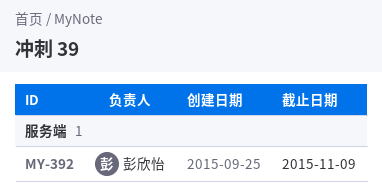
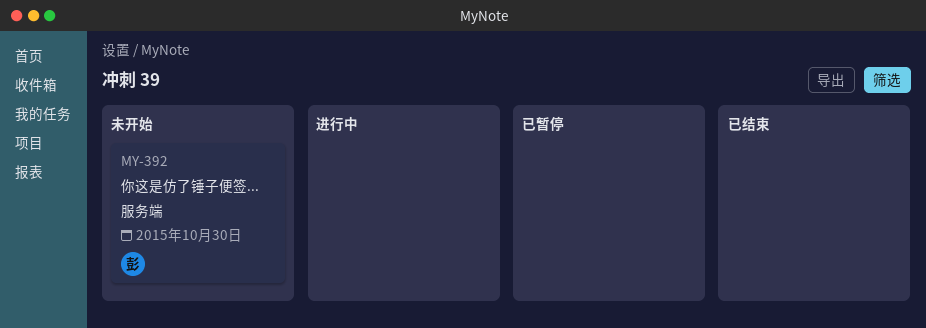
MY-392, due: Nov 9 -> Oct 30

